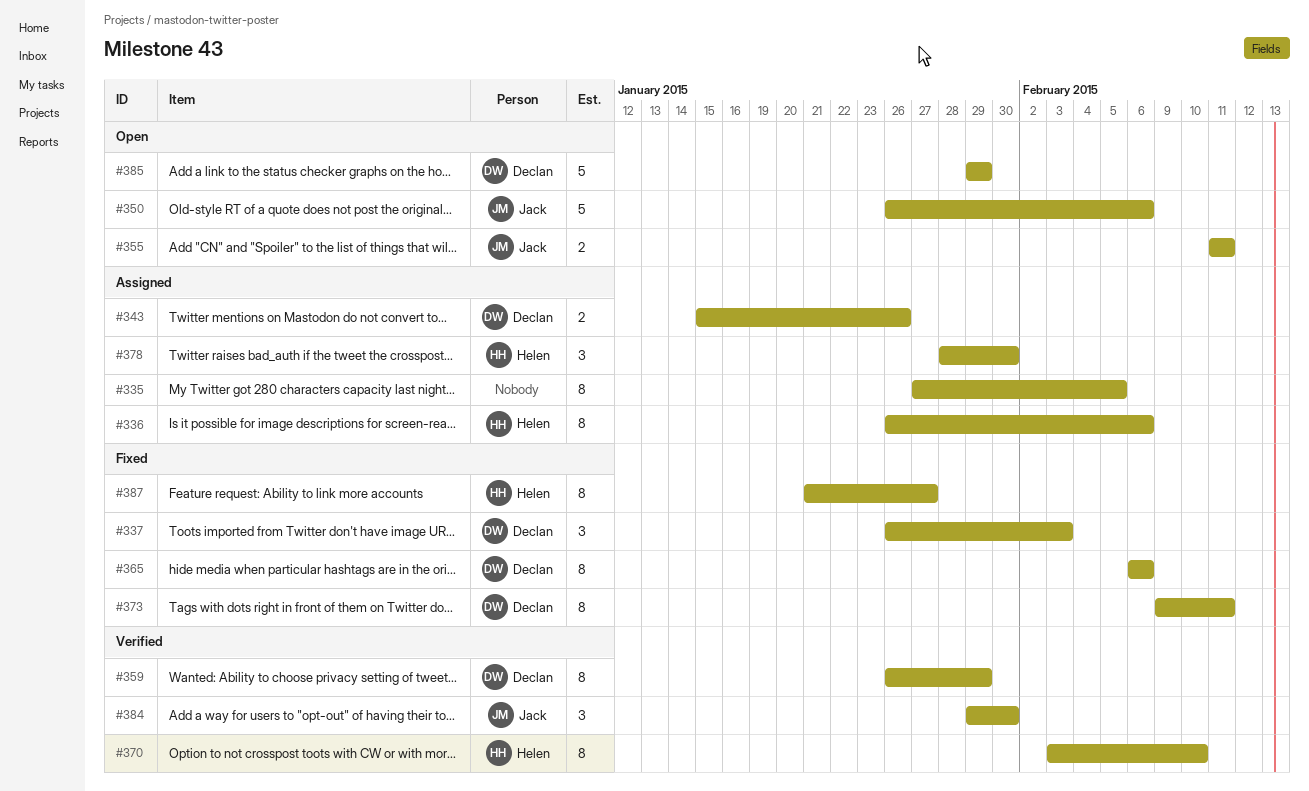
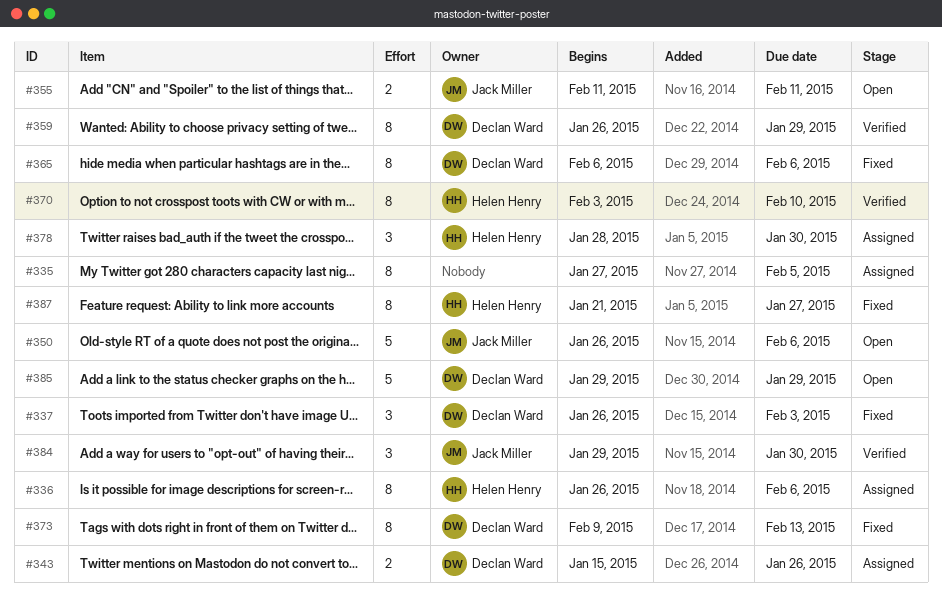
#373, due: Feb 11 -> Feb 13

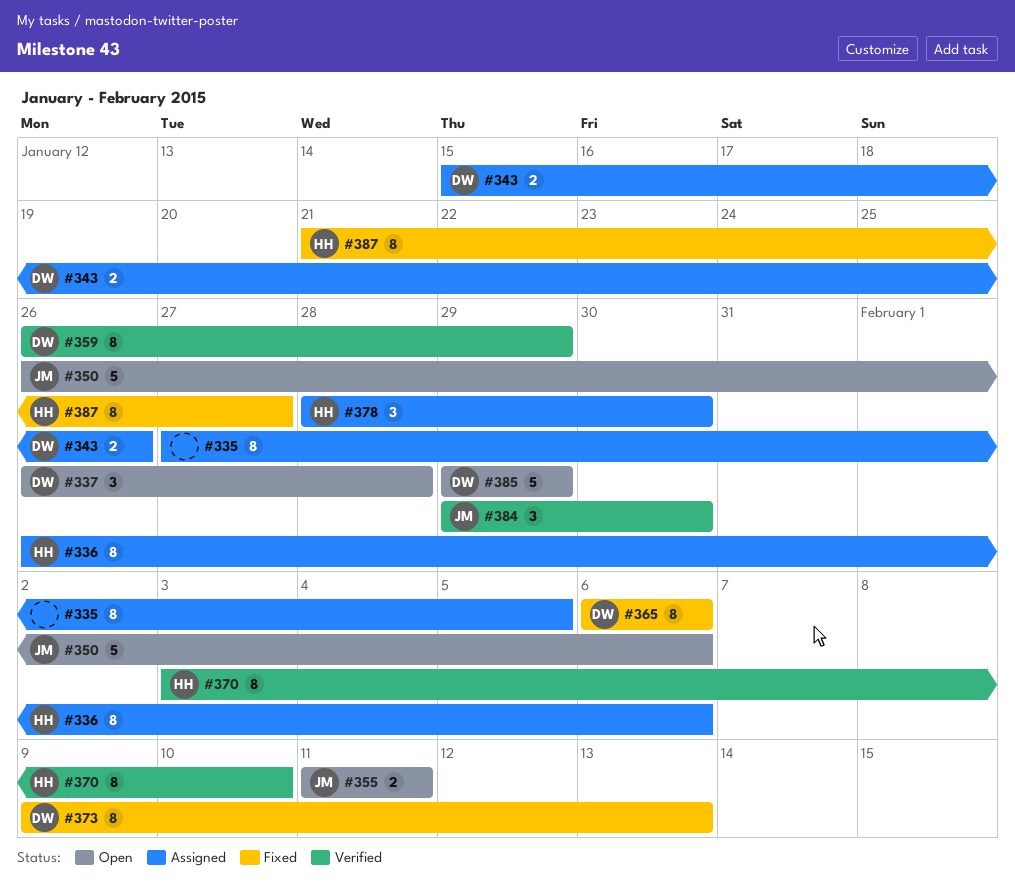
#337, status: Fixed -> Open
#337, due: Feb 3 -> Jan 28

